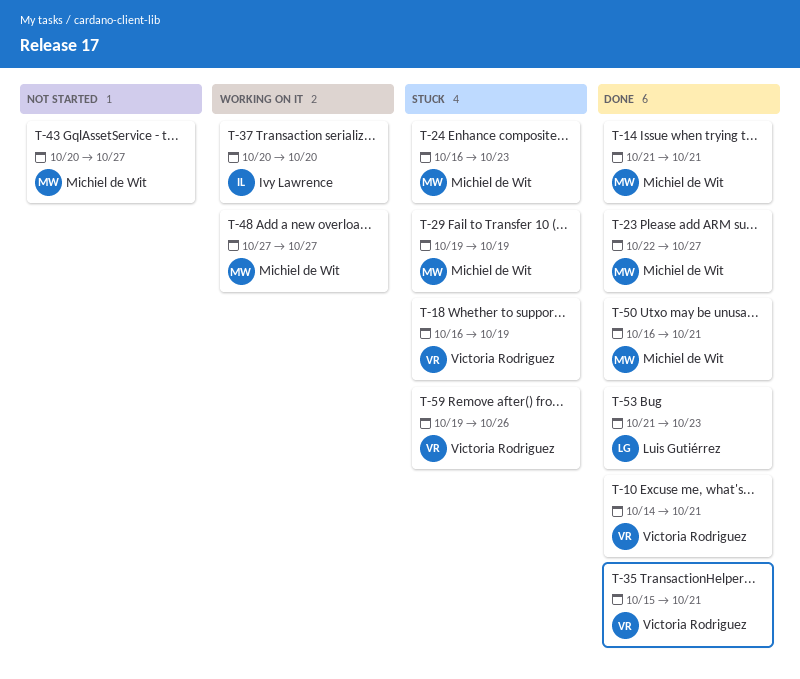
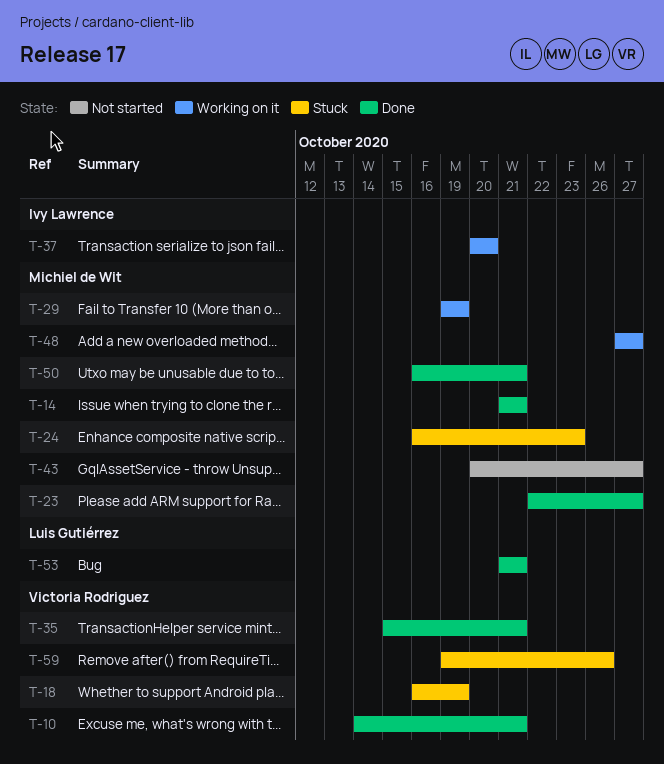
T-29, status: Stuck -> Working on it
T-53, due: Oct 23 -> Oct 21

